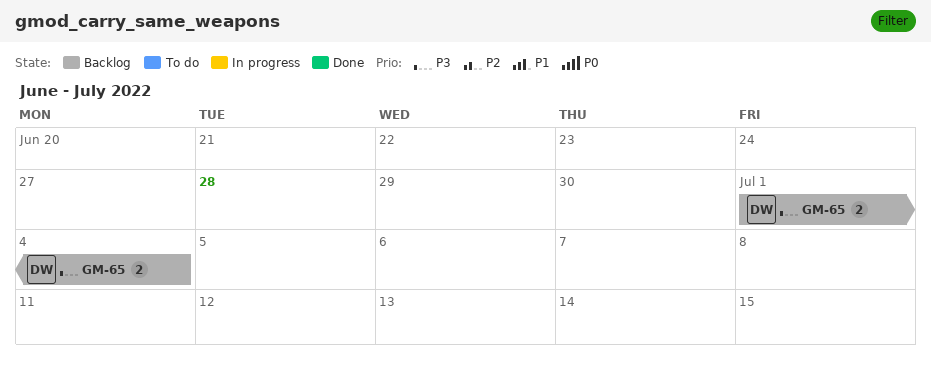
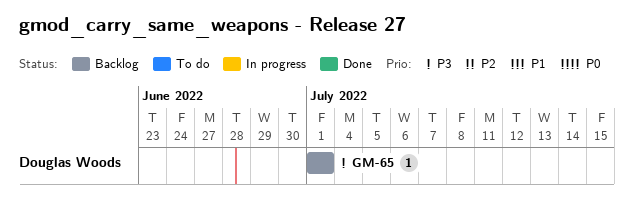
GM-65, estimate: 2 -> 1
GM-65, due: Jul 4 -> Jul 1

